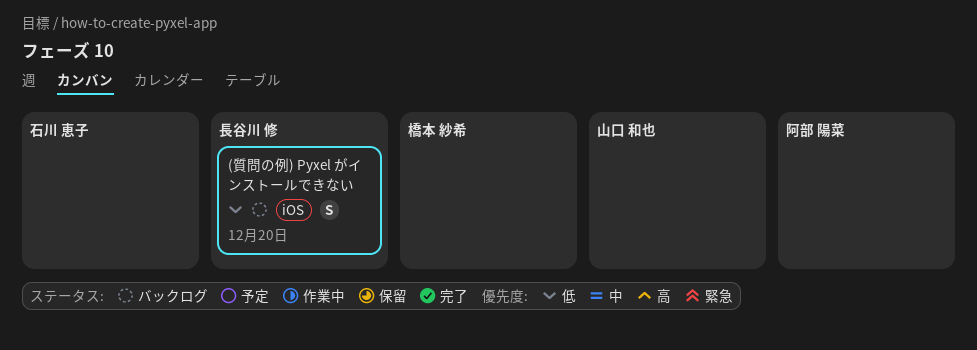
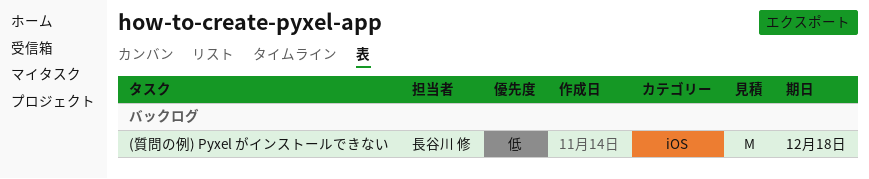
(質問の例) Pyxel がインストールできない, estimate: S -> M
(質問の例) Pyxel がインストールできない, due: Dec 20 -> Dec 18

